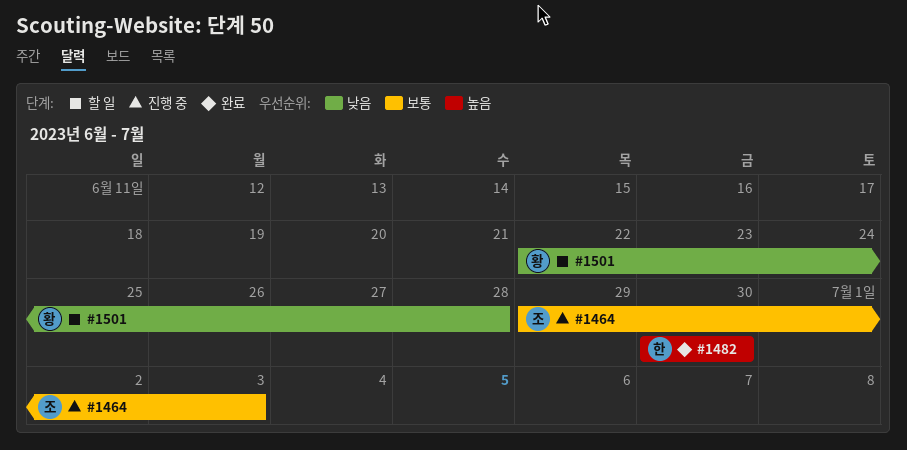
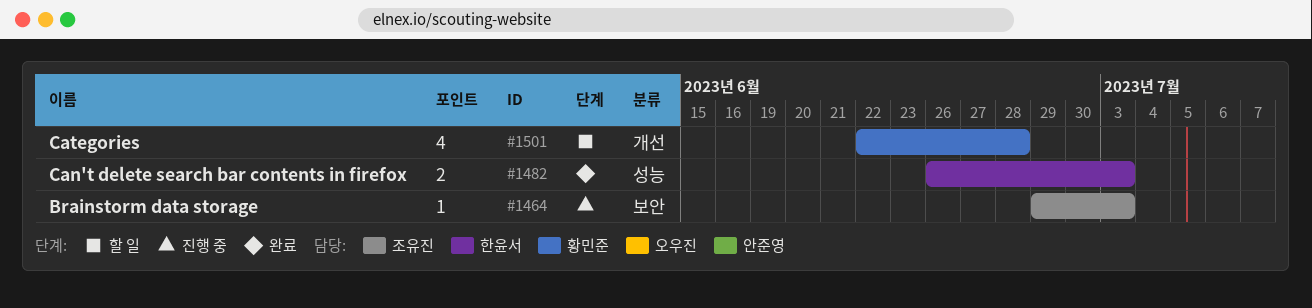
#1482, start: Jun 30 -> Jun 26
#1482, due: Jun 30 -> Jul 3

